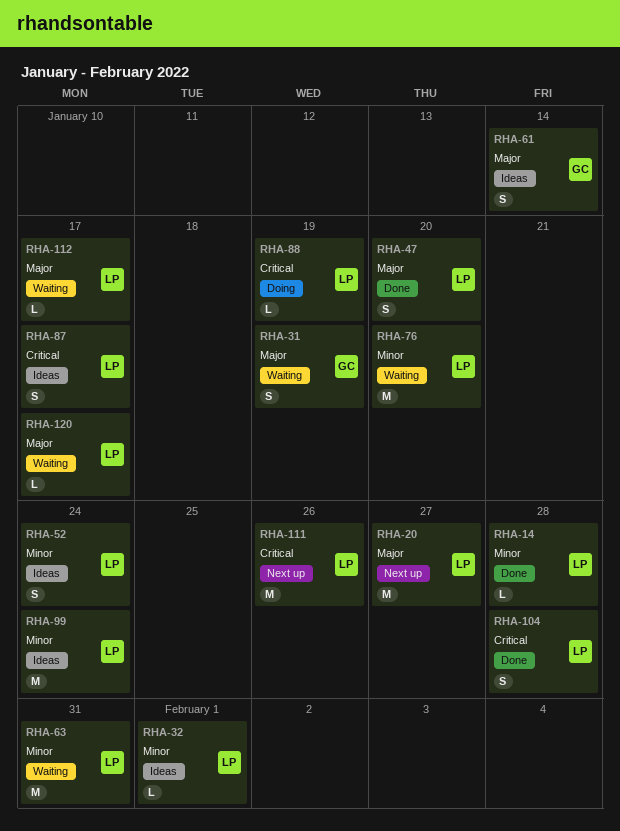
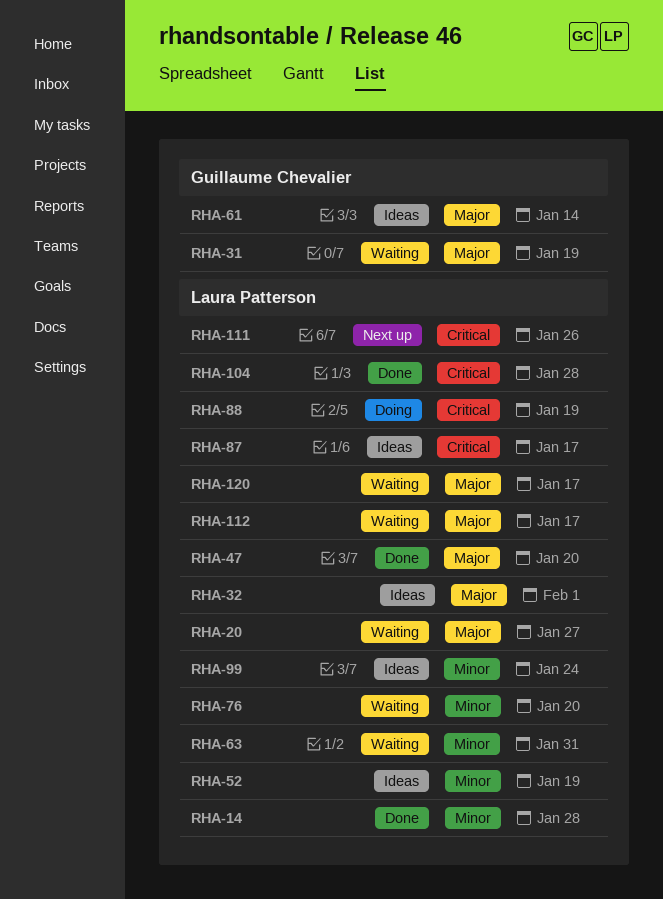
RHA-20, status: Next up -> Waiting
RHA-32, priority: Minor -> Major
RHA-52, due: Jan 24 -> Jan 19

